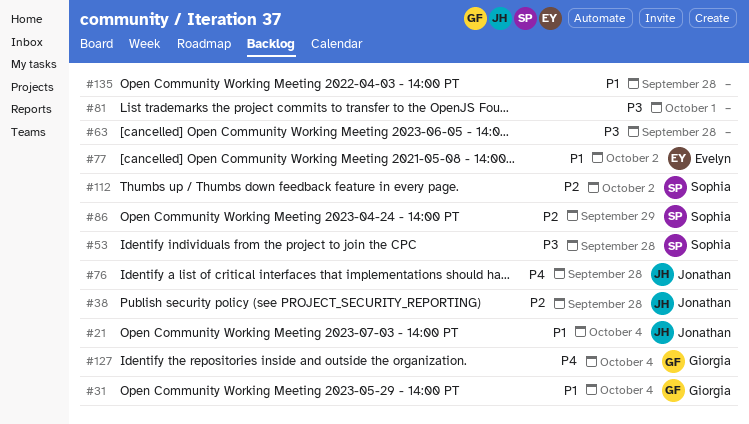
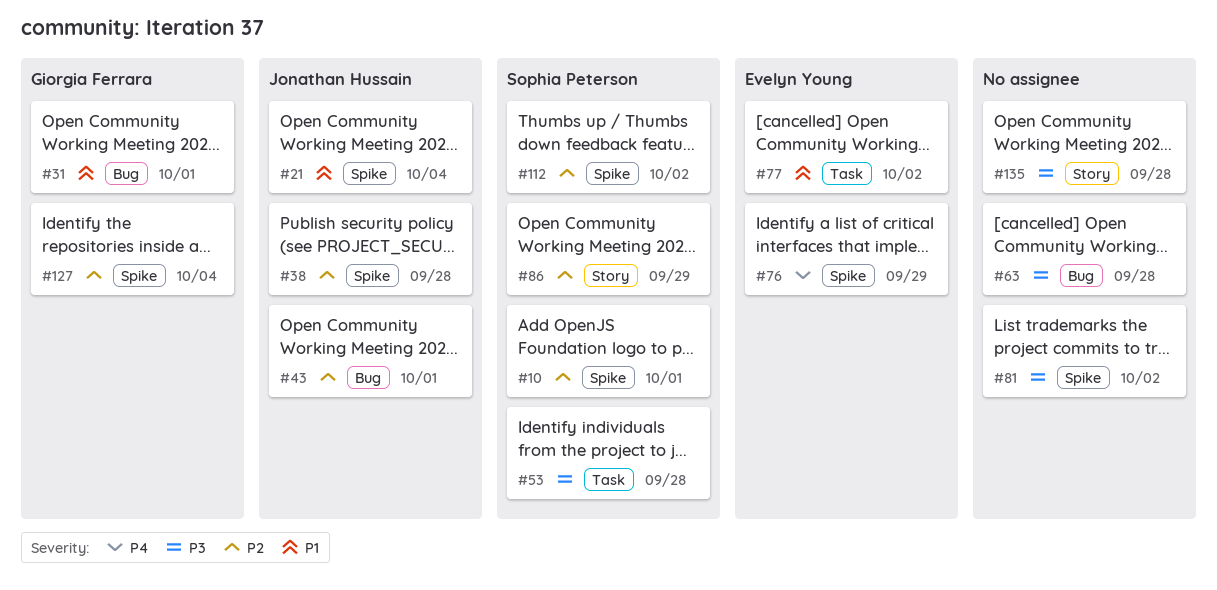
#10: none -> present
#31, due: Oct 4 -> Oct 1
#43: none -> present
#76, owner: Jonathan Hussain -> Evelyn Young
#76, due: Sep 28 -> Sep 29
#81, due: Oct 1 -> Oct 2
#127, priority: P4 -> P2
#135, priority: P1 -> P3

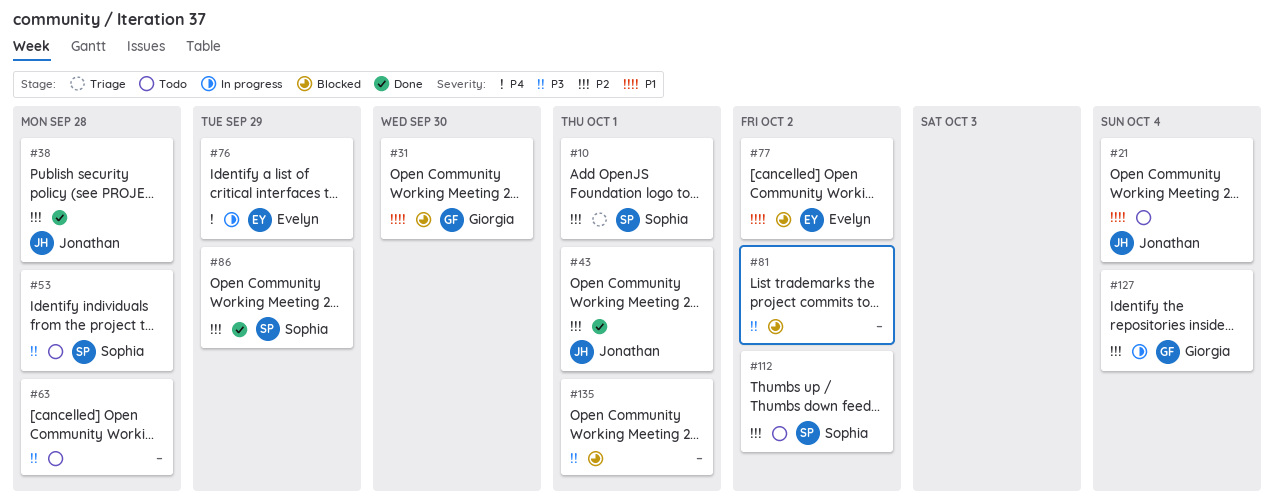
#31, due: Oct 1 -> Sep 30
#135, due: Sep 28 -> Oct 1

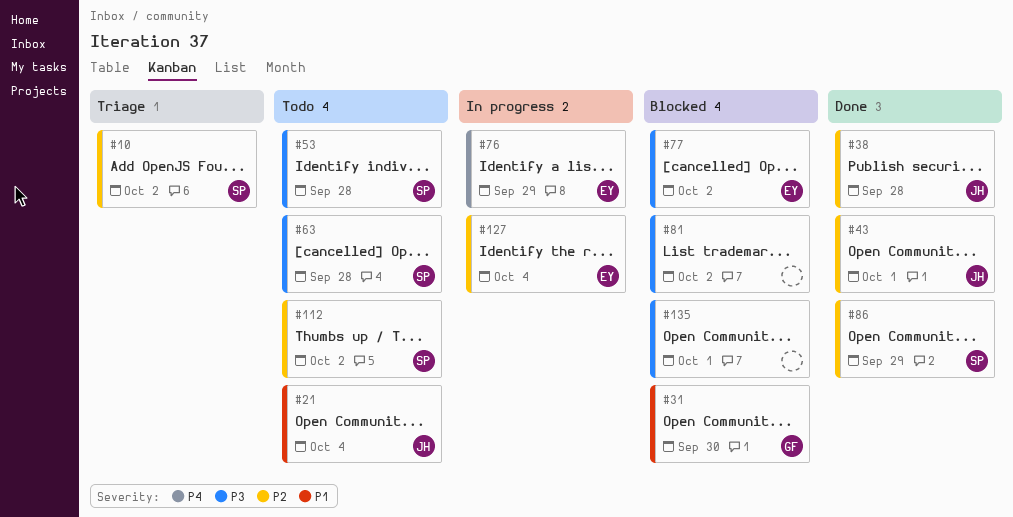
#10, due: Oct 1 -> Oct 2
#63, owner: none -> Sophia
#77, priority: P1 -> P3
#127, owner: Giorgia -> Evelyn

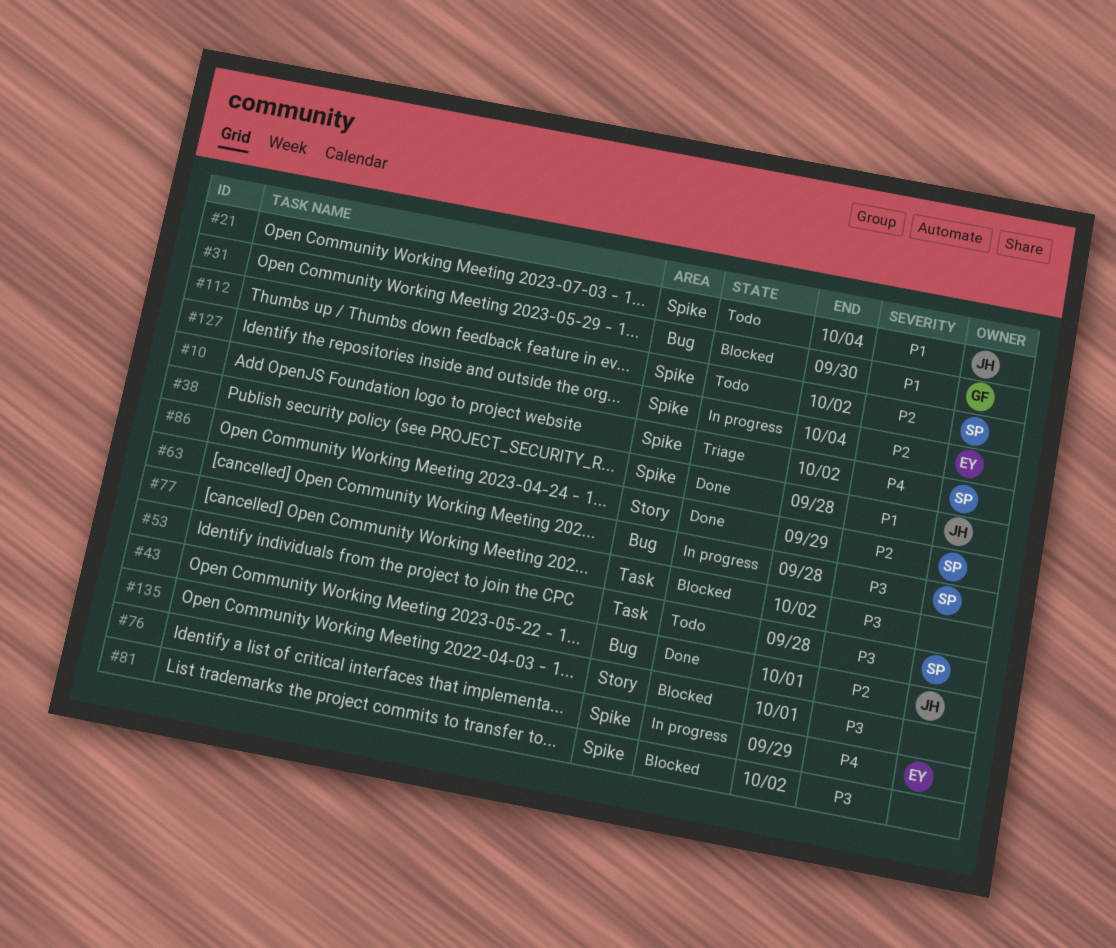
#10, priority: P2 -> P4
#38, priority: P2 -> P1
#63, status: Todo -> In progress
#77, owner: EY -> none

